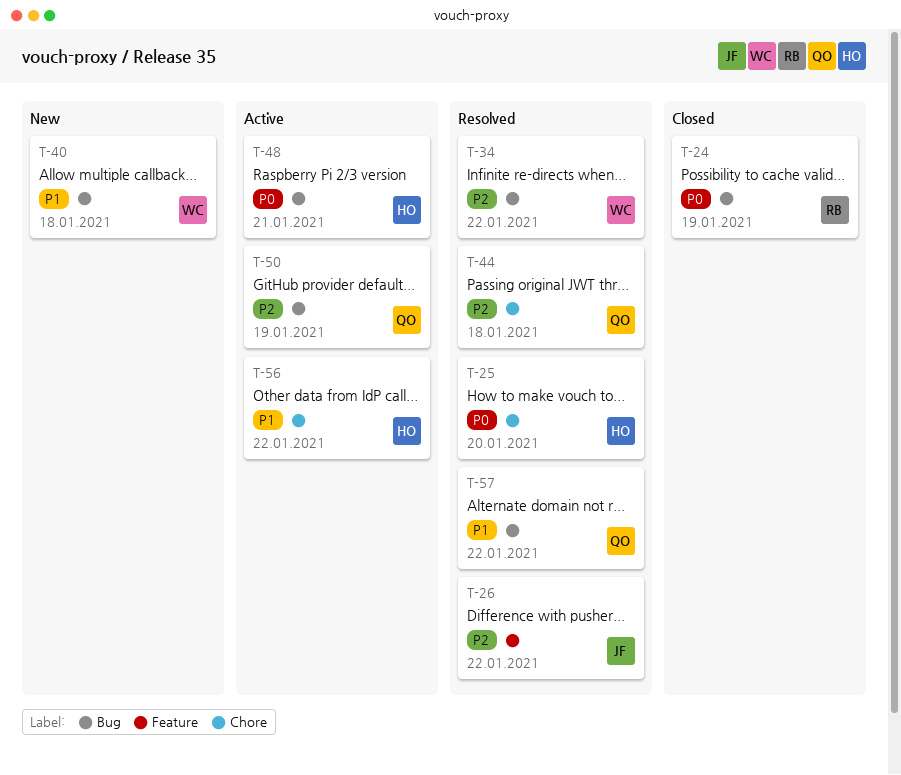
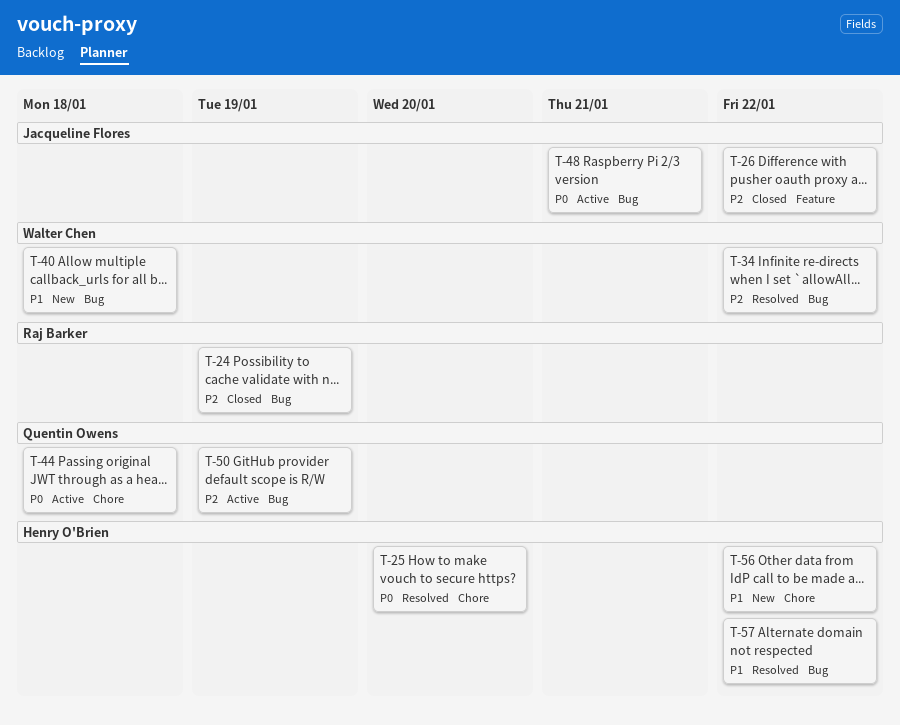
T-24, priority: P0 -> P2
T-26, status: Resolved -> Closed
T-44, status: Resolved -> Active
T-44, priority: P2 -> P0
T-48, owner: Henry O'Brien -> Jacqueline Flores
T-56, status: Active -> New
T-57, owner: Quentin Owens -> Henry O'Brien

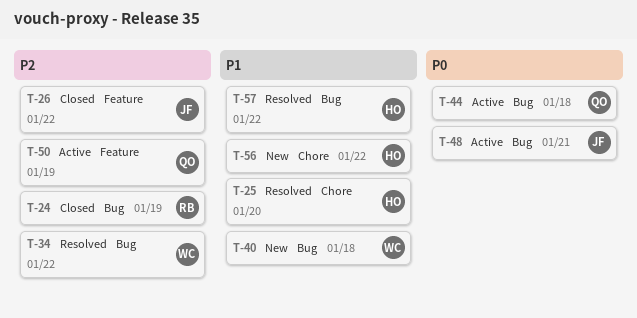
T-25, priority: P0 -> P1
T-44, label: Chore -> Bug
T-50, label: Bug -> Feature

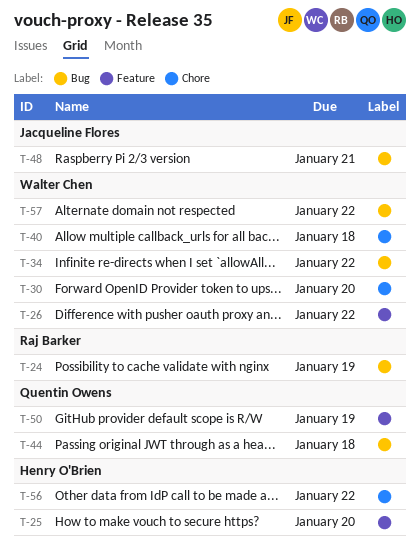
T-25, label: Chore -> Feature
T-26, owner: Jacqueline Flores -> Walter Chen
T-30: none -> present
T-40, label: Bug -> Chore
T-57, owner: Henry O'Brien -> Walter Chen

